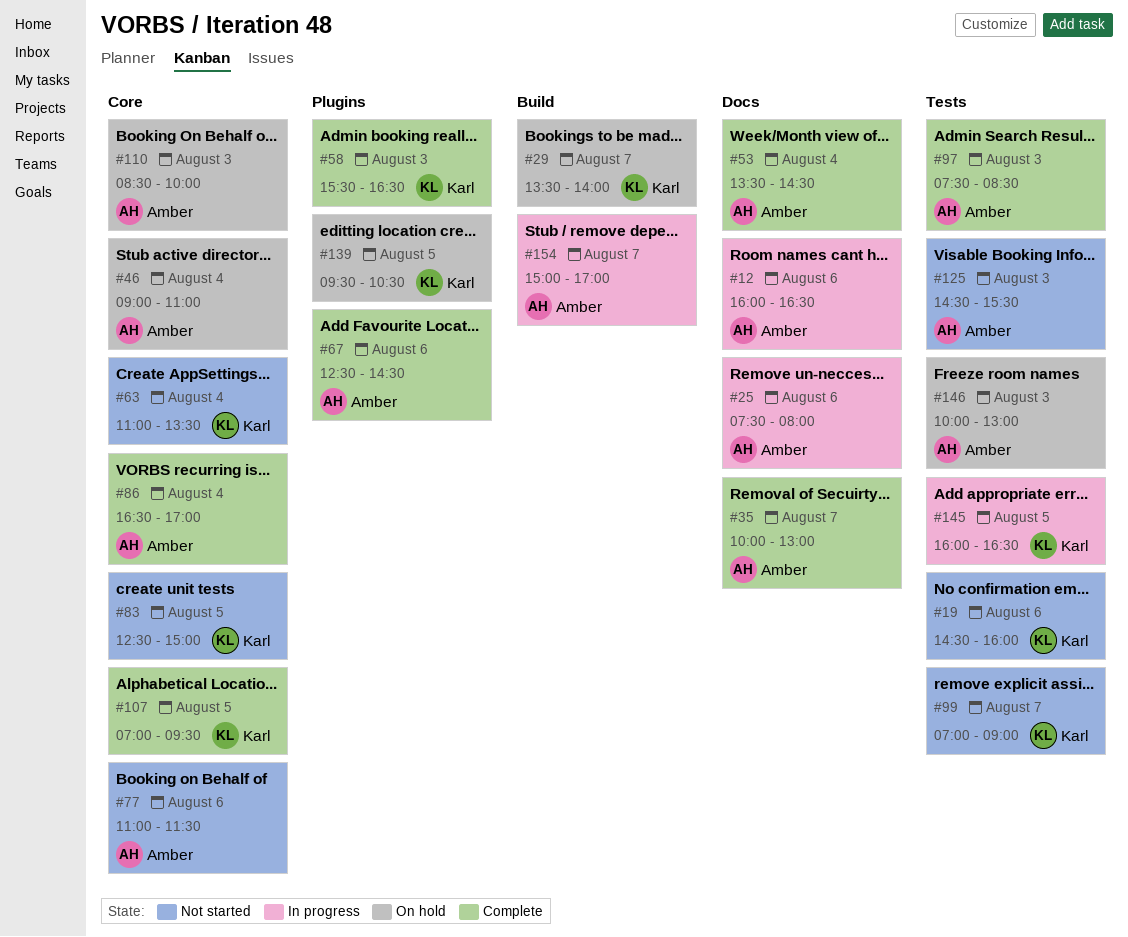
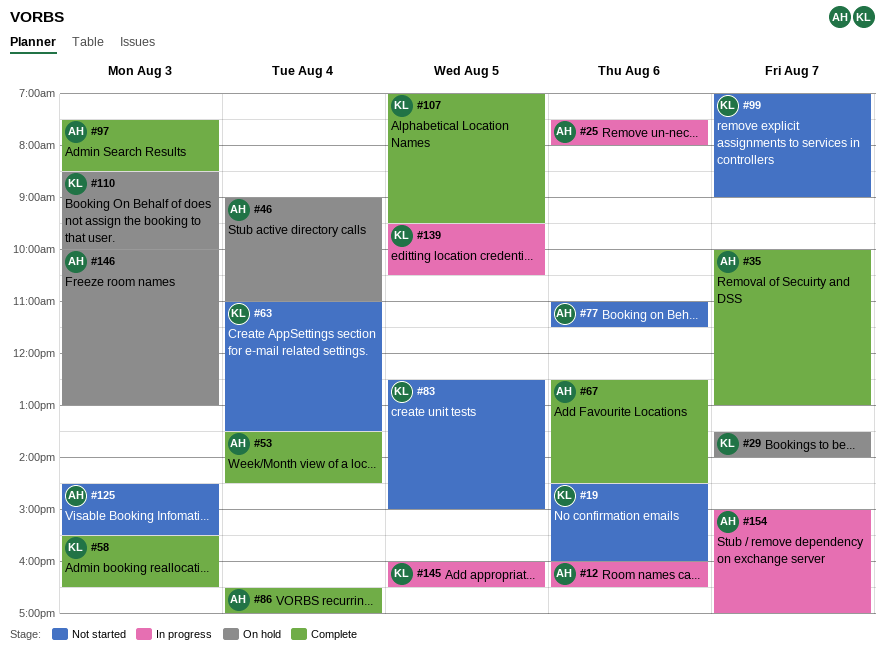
#110, owner: Amber -> Karl
#139, status: On hold -> In progress

